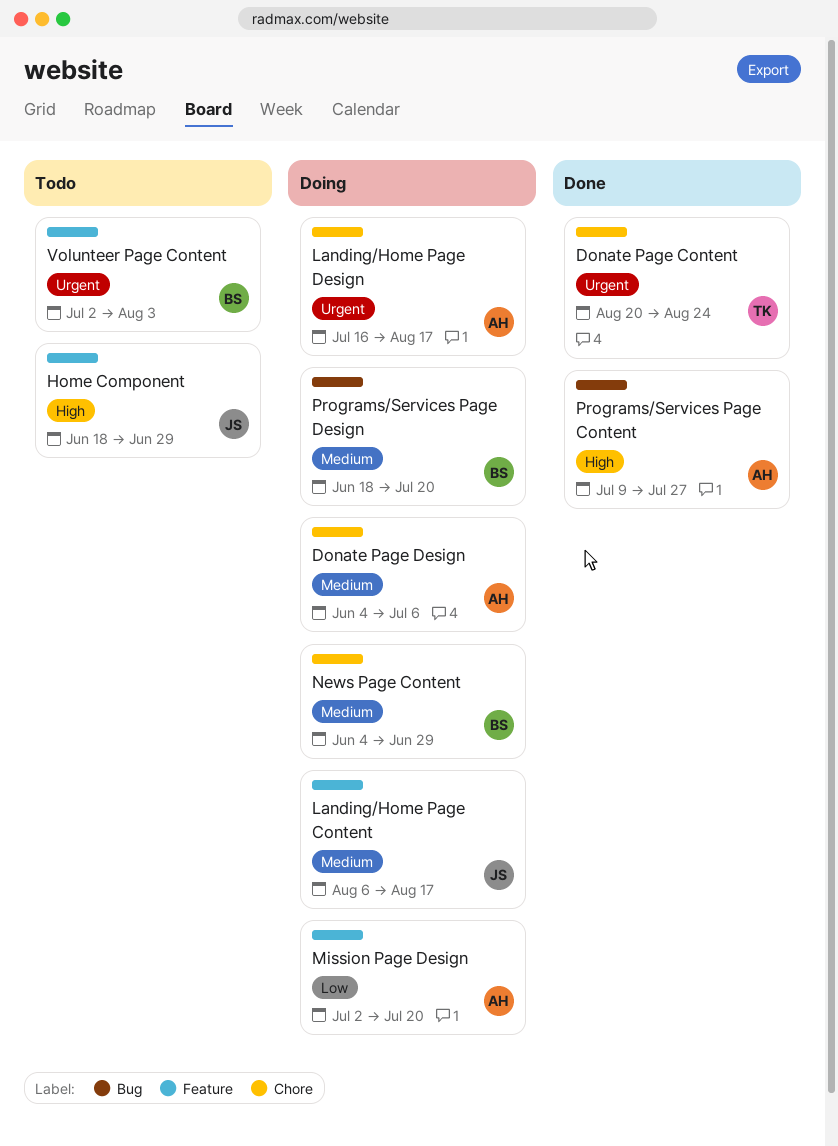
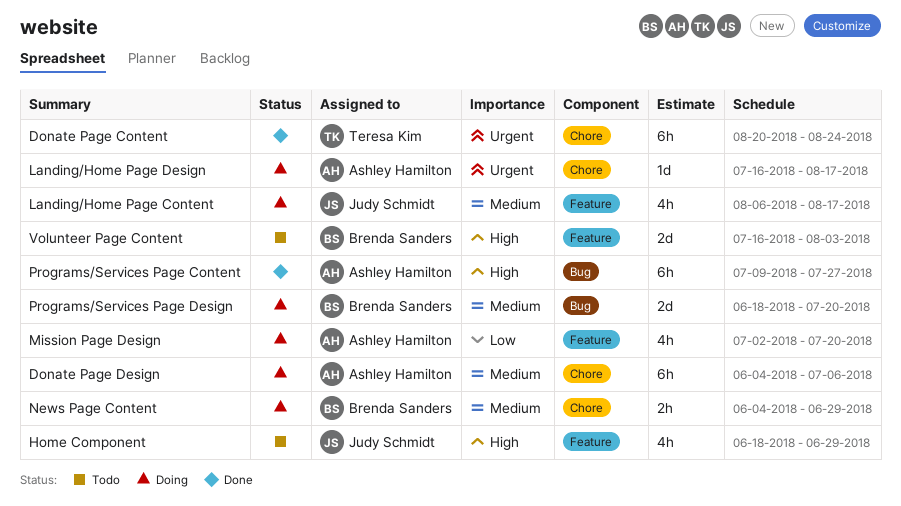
Volunteer Page Content, priority: Urgent -> High
Volunteer Page Content, start: Jul 2 -> Jul 16

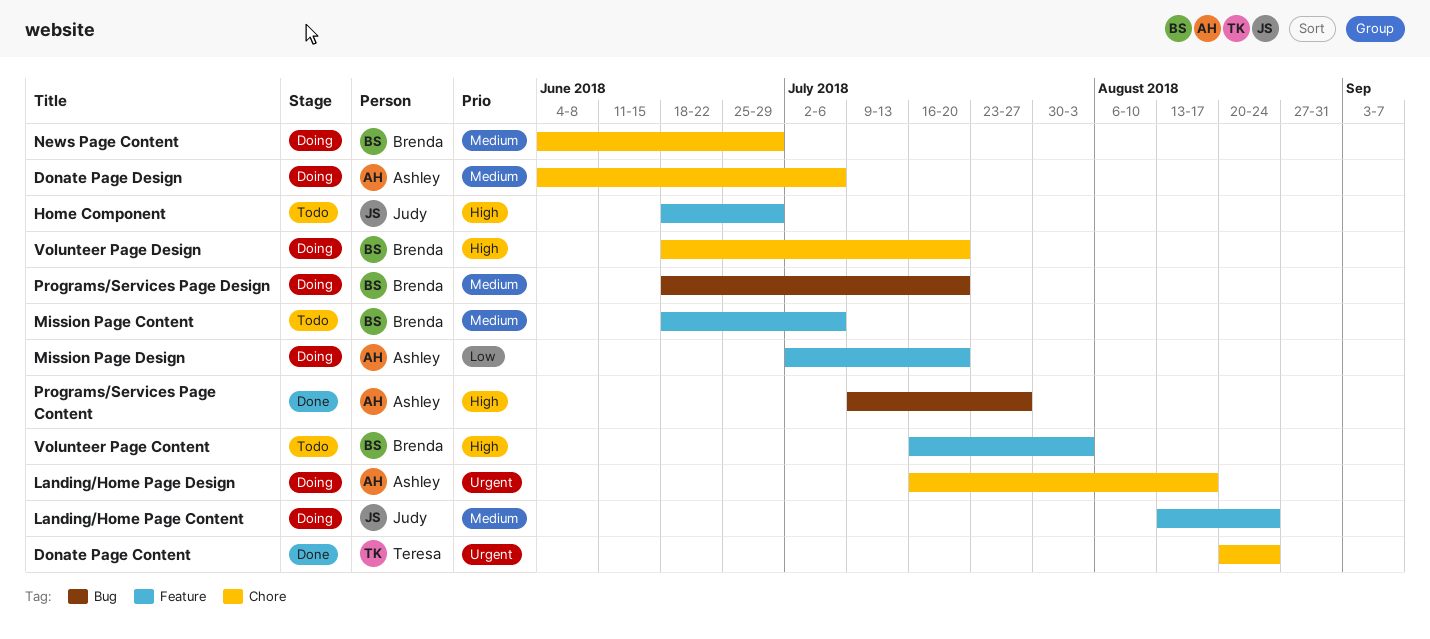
Landing/Home Page Content, start: Aug 6 -> Aug 13
Landing/Home Page Content, due: Aug 17 -> Aug 24
Mission Page Content: none -> present
Volunteer Page Design: none -> present

